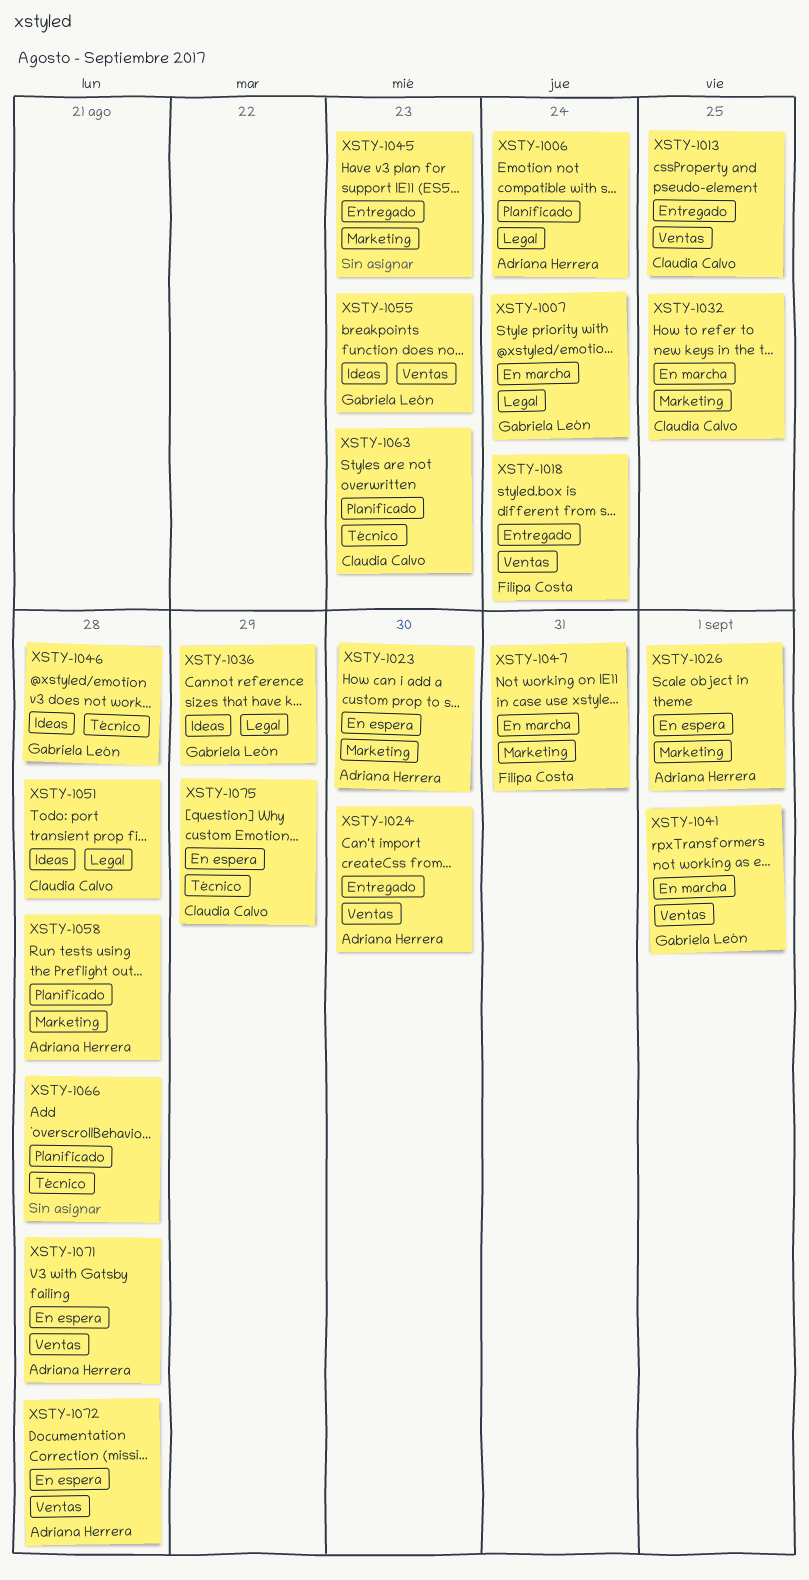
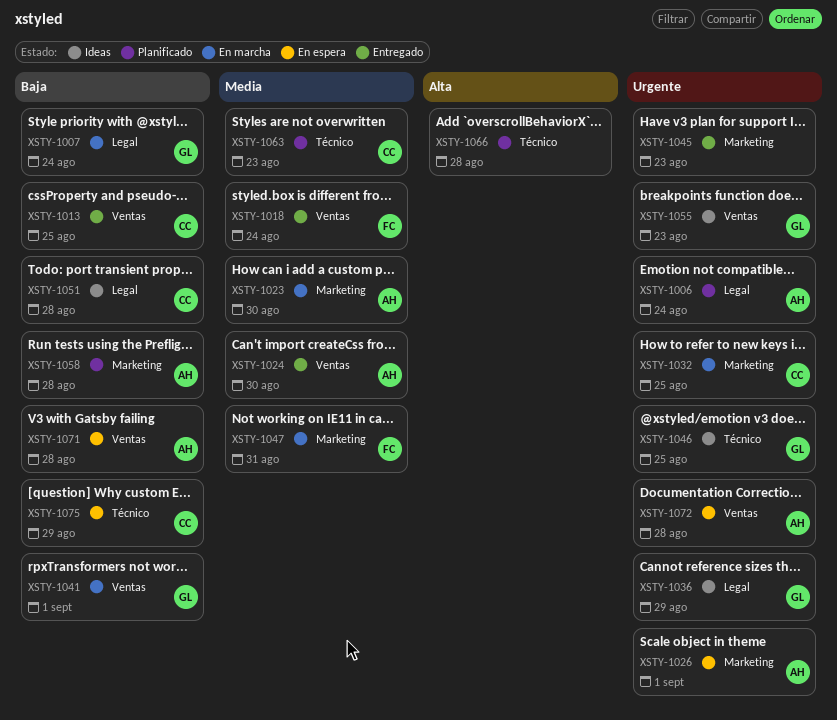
XSTY-1023, status: En espera -> En marcha
XSTY-1046, due: Aug 28 -> Aug 25

